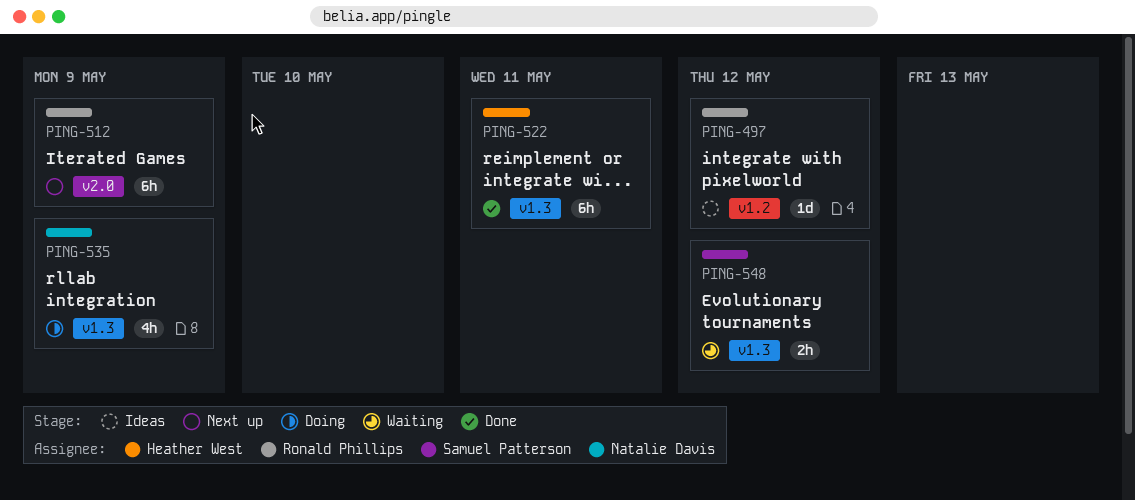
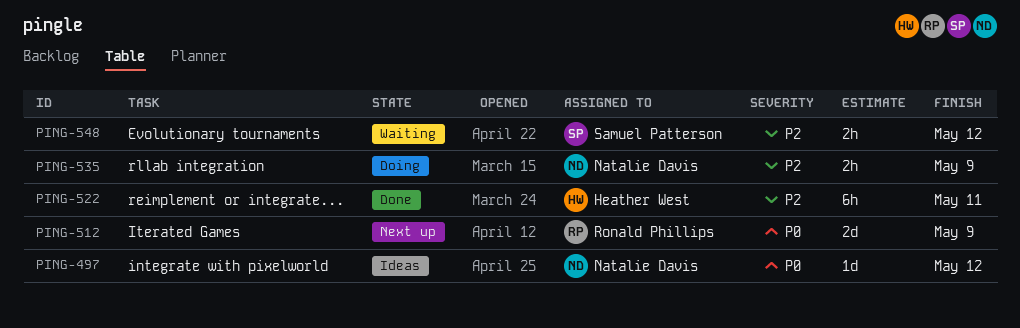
PING-497, owner: Ronald Phillips -> Natalie Davis
PING-512, estimate: 6h -> 2d
PING-535, estimate: 4h -> 2h

